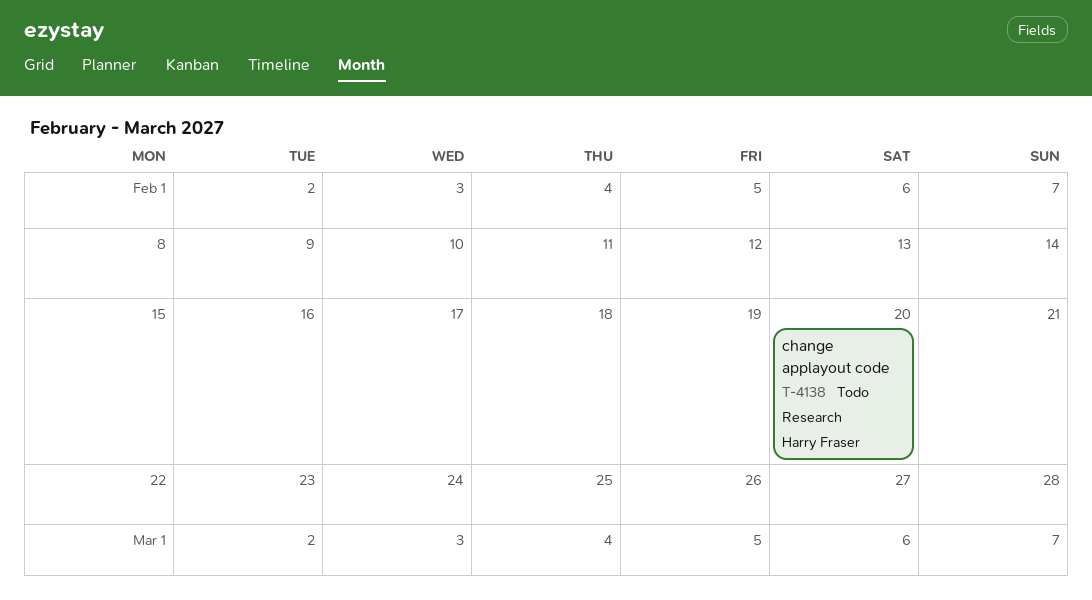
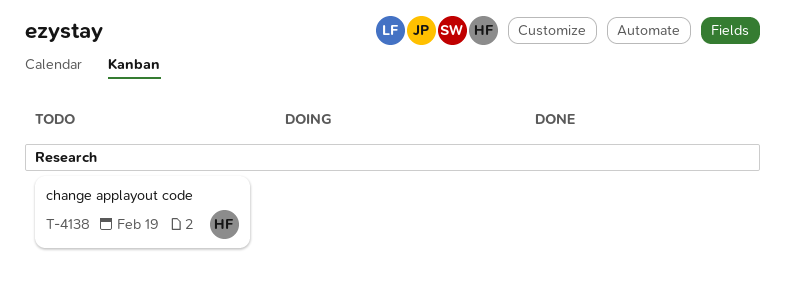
T-4138, due: Feb 20 -> Feb 19

